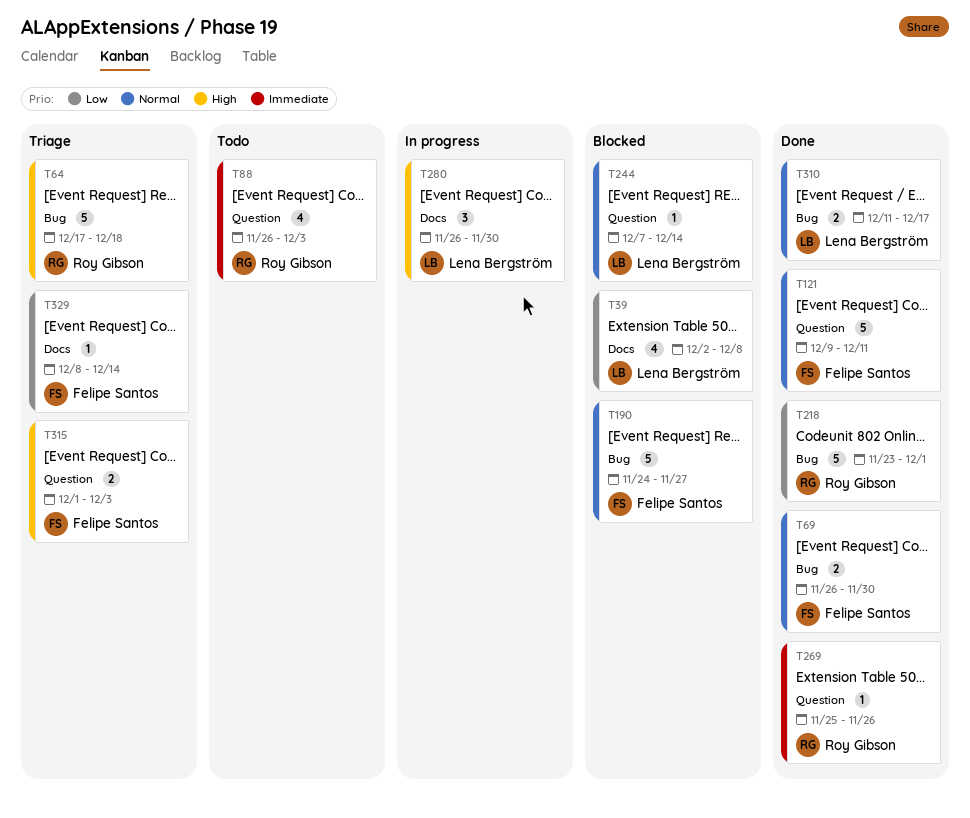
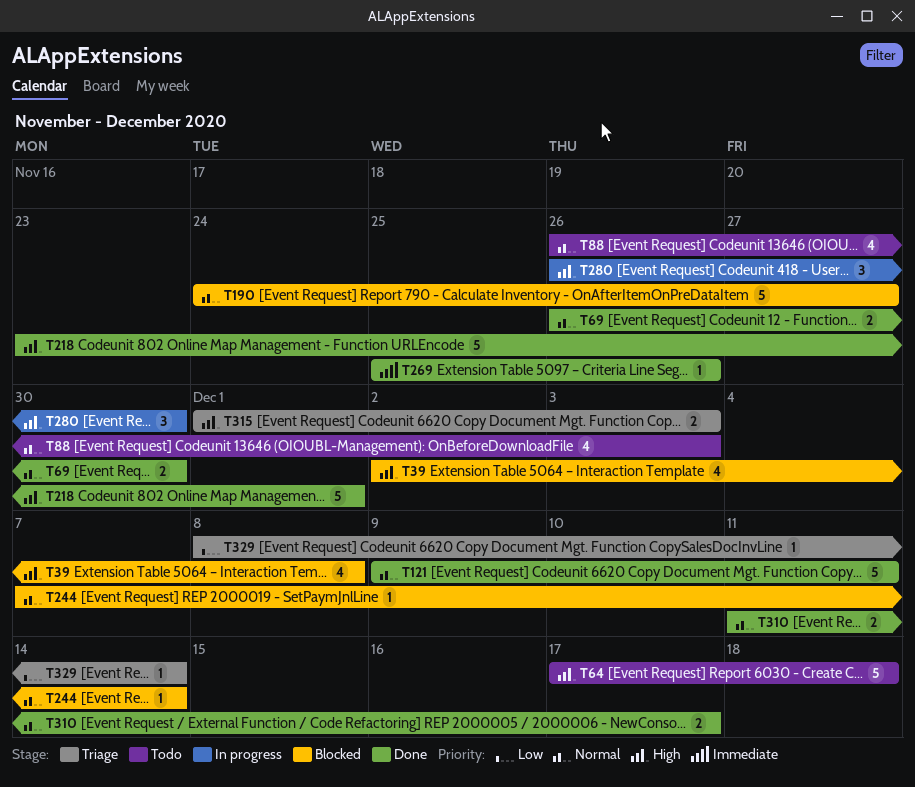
T39, priority: Low -> High
T64, status: Triage -> Todo
T88, priority: Immediate -> Normal
T218, priority: Low -> High

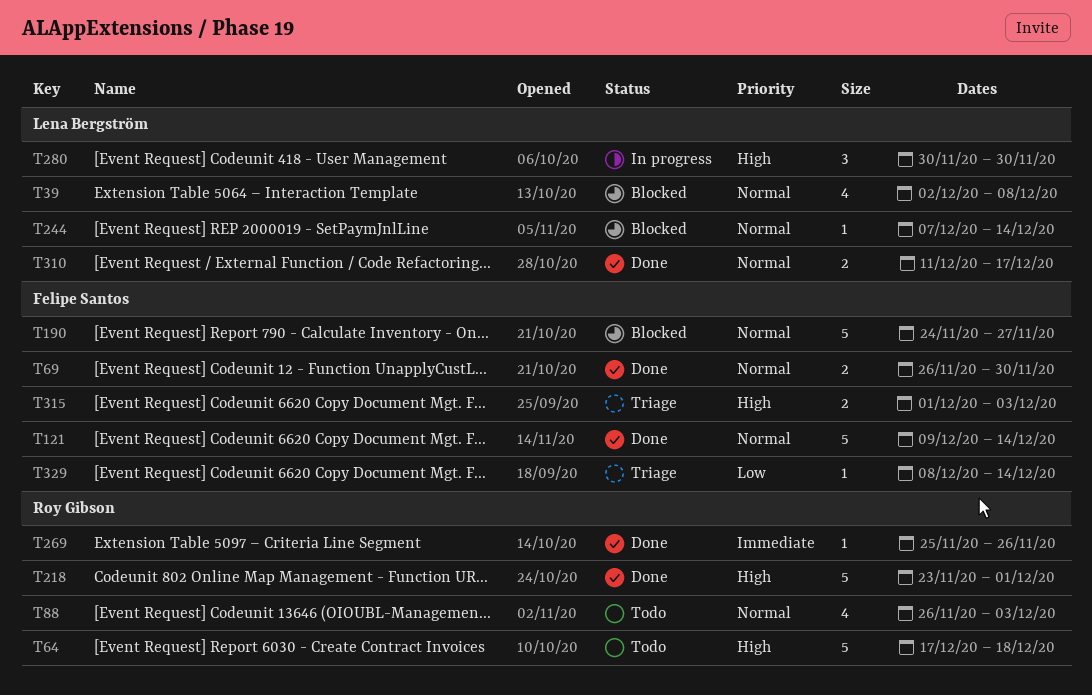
T39, priority: High -> Normal
T121, due: Dec 11 -> Dec 14
T280, start: Nov 26 -> Nov 30

